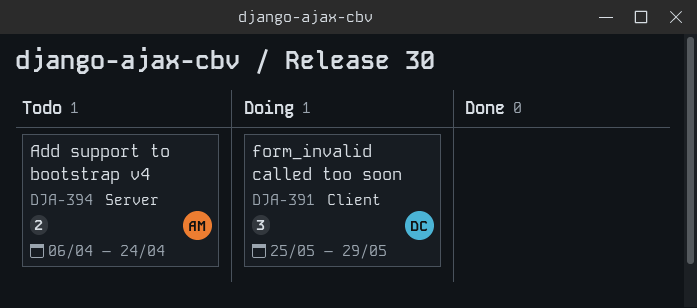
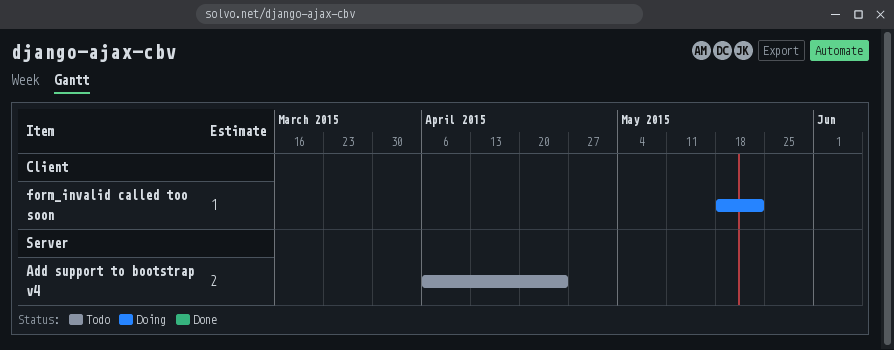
form_invalid called too soon, estimate: 3 -> 1
form_invalid called too soon, start: May 25 -> May 18
form_invalid called too soon, due: May 29 -> May 22

